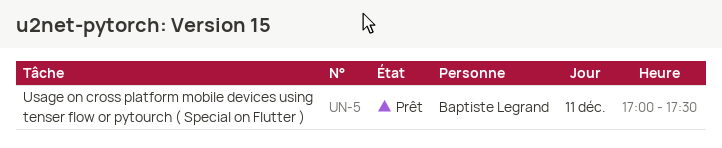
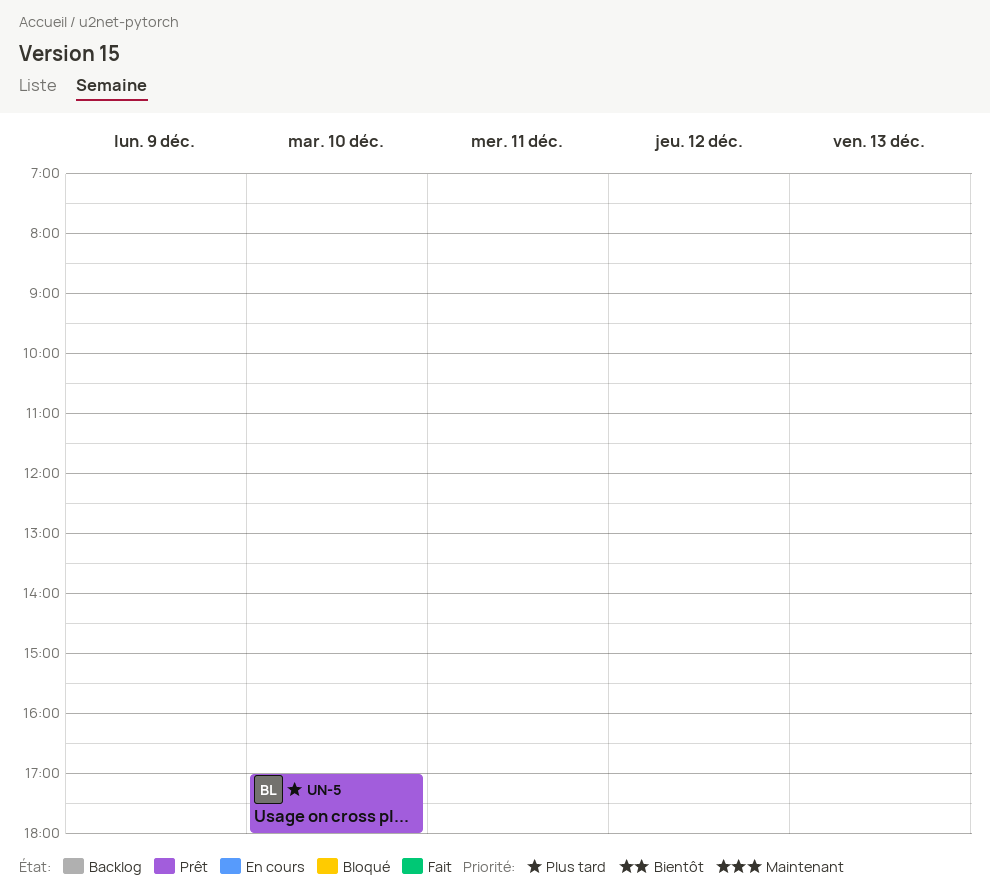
UN-5, day: Dec 11 -> Dec 10
UN-5, ends: 17:30 -> 18:00

